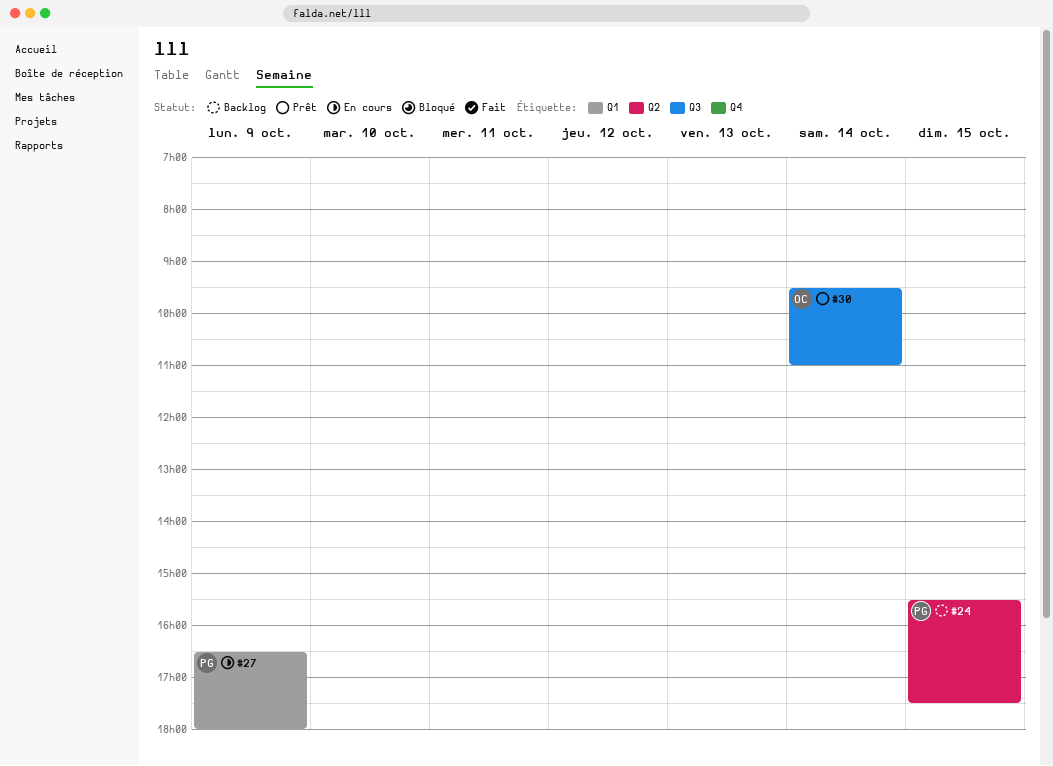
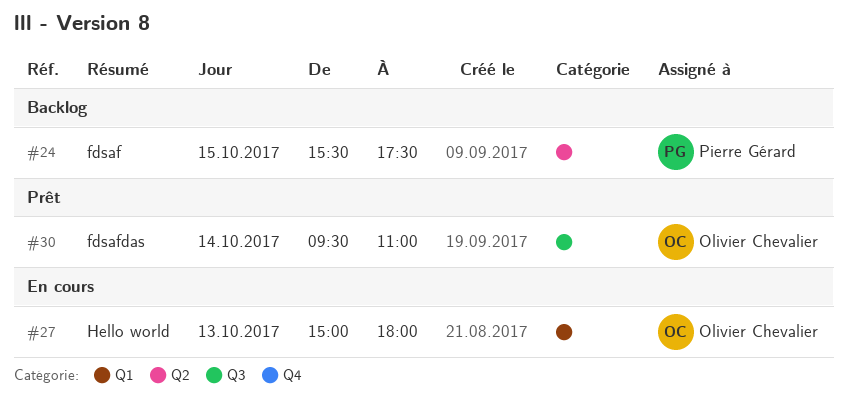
#27, owner: Pierre Gérard -> Olivier Chevalier
#27, day: Oct 9 -> Oct 13
#27, begins: 16:30 -> 15:00

